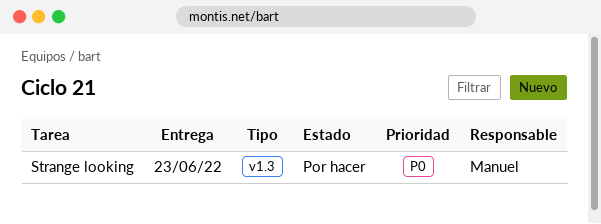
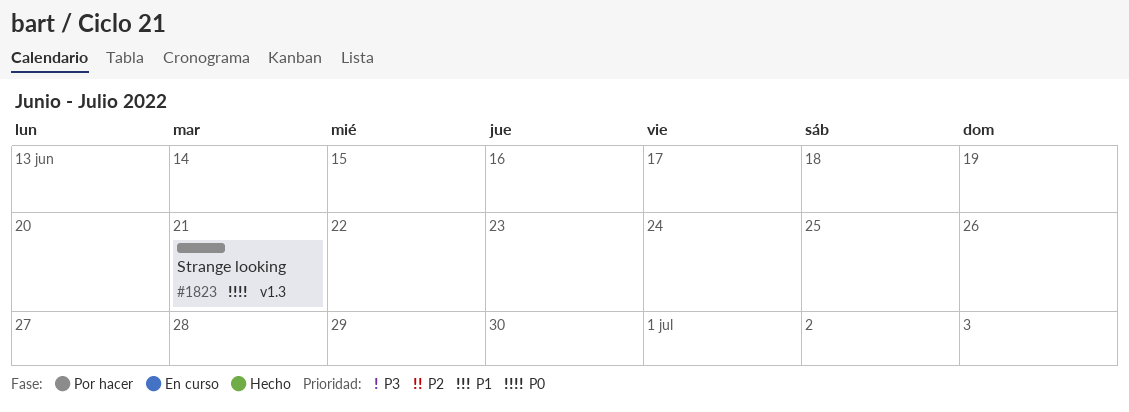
Strange looking, due: Jun 23 -> Jun 21

